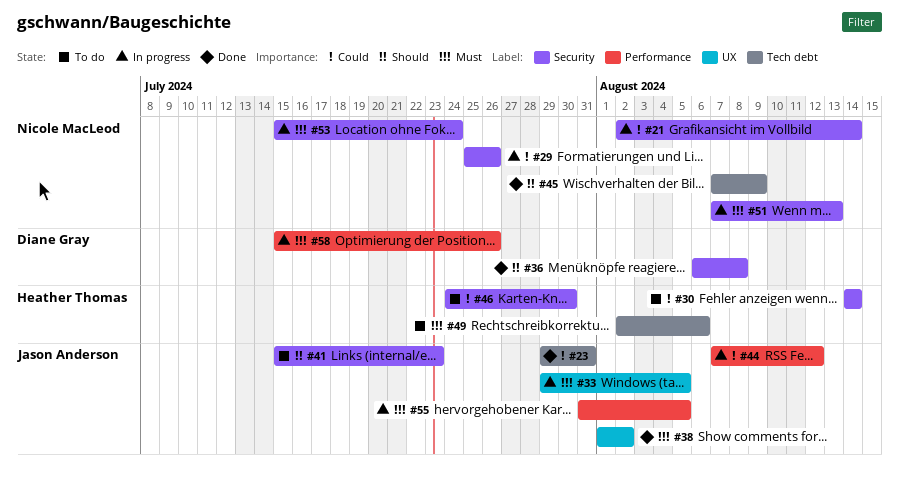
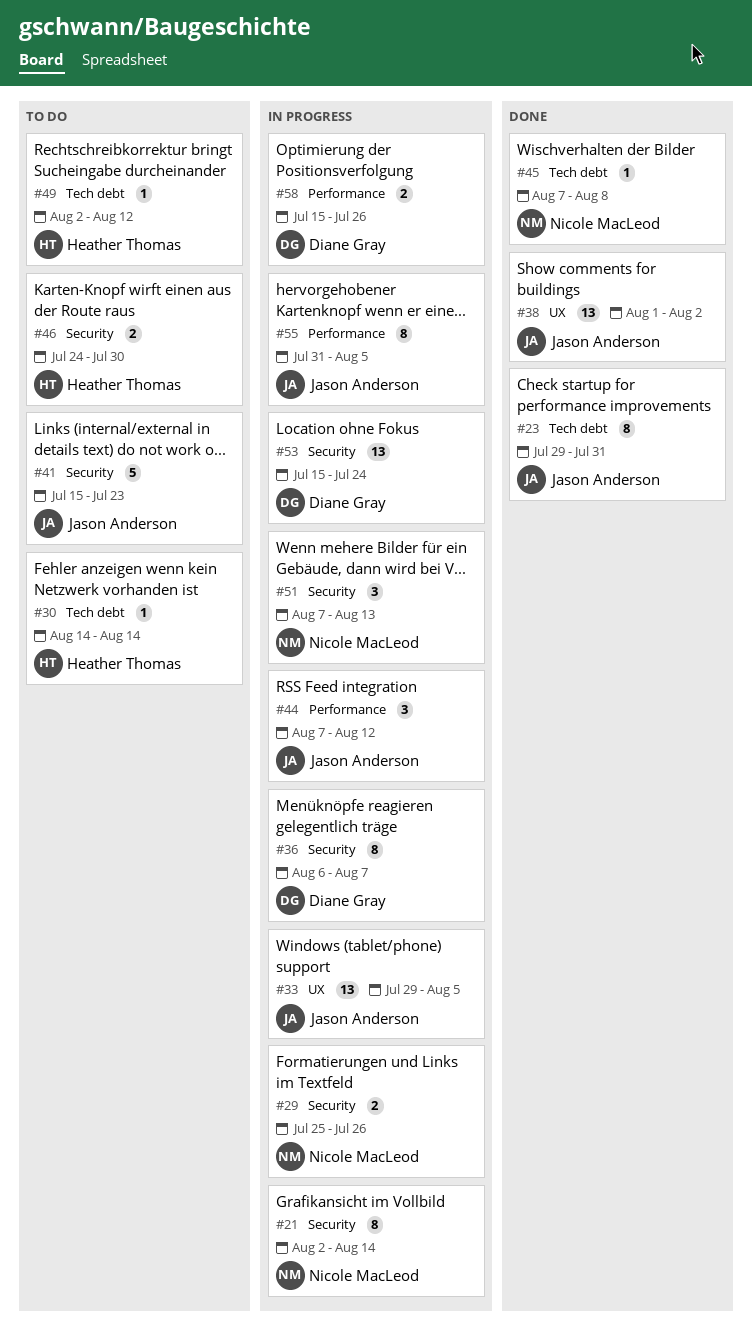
#30, label: Security -> Tech debt
#36, status: Done -> In progress
#36, due: Aug 8 -> Aug 7
#45, due: Aug 9 -> Aug 8
#49, due: Aug 6 -> Aug 12
#53, owner: Nicole MacLeod -> Diane Gray

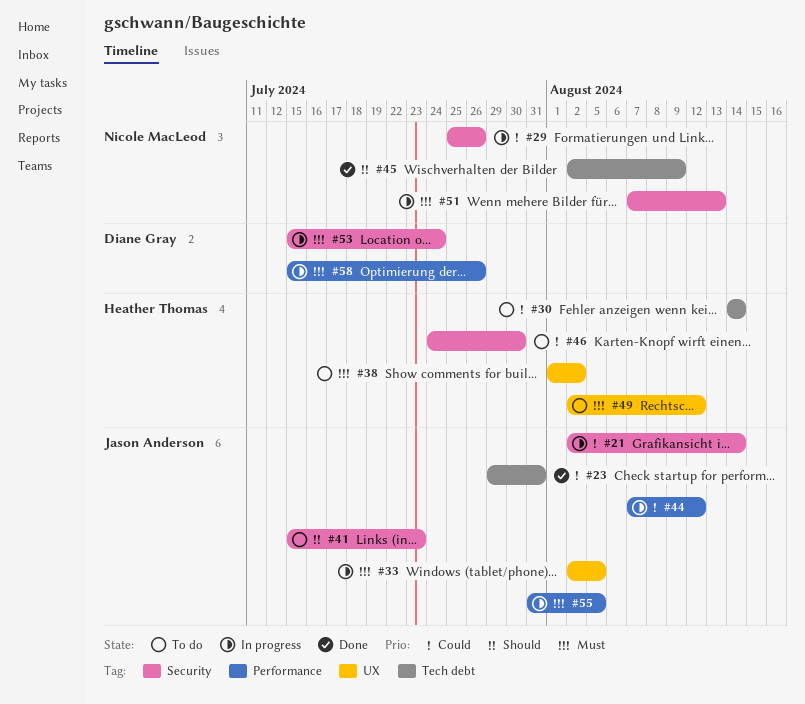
#21, owner: Nicole MacLeod -> Jason Anderson
#33, start: Jul 29 -> Aug 2
#36: present -> none
#38, status: Done -> To do
#38, owner: Jason Anderson -> Heather Thomas
#45, start: Aug 7 -> Aug 2
#45, due: Aug 8 -> Aug 9
#49, label: Tech debt -> UX

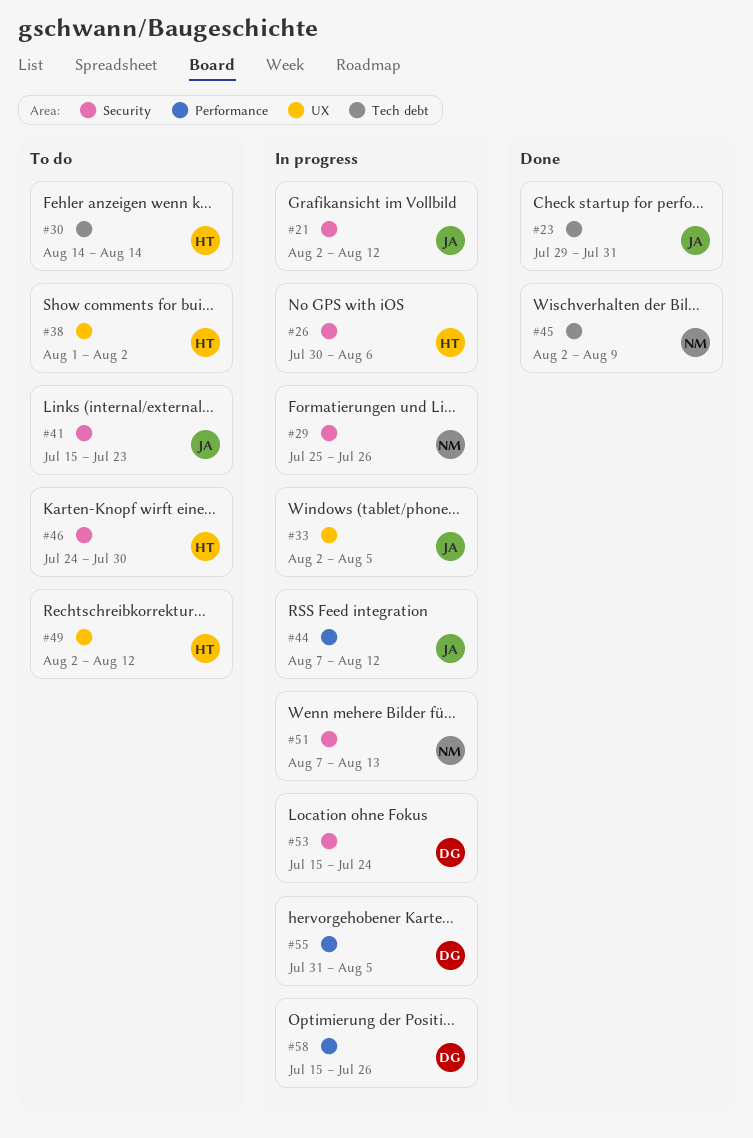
#21, due: Aug 14 -> Aug 12
#26: none -> present
#55, owner: Jason Anderson -> Diane Gray

